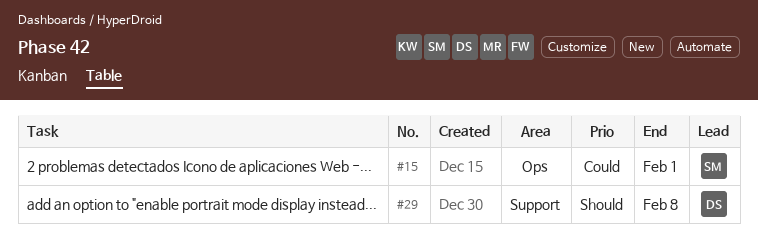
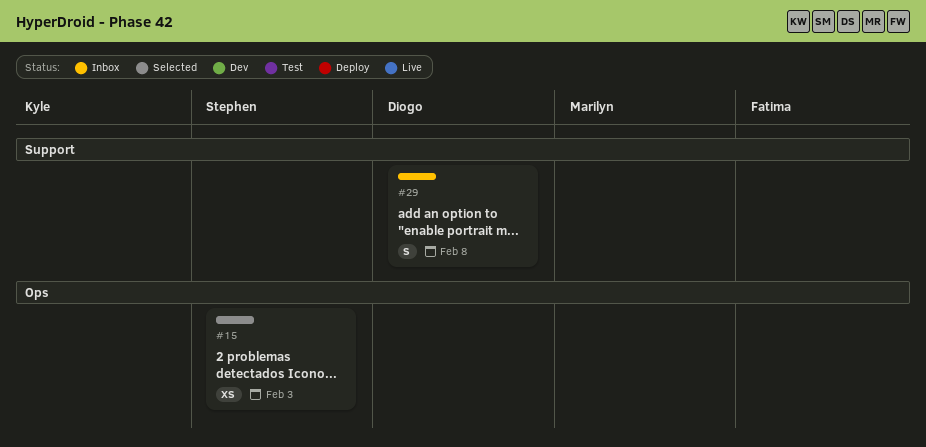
#15, due: Feb 1 -> Feb 3

